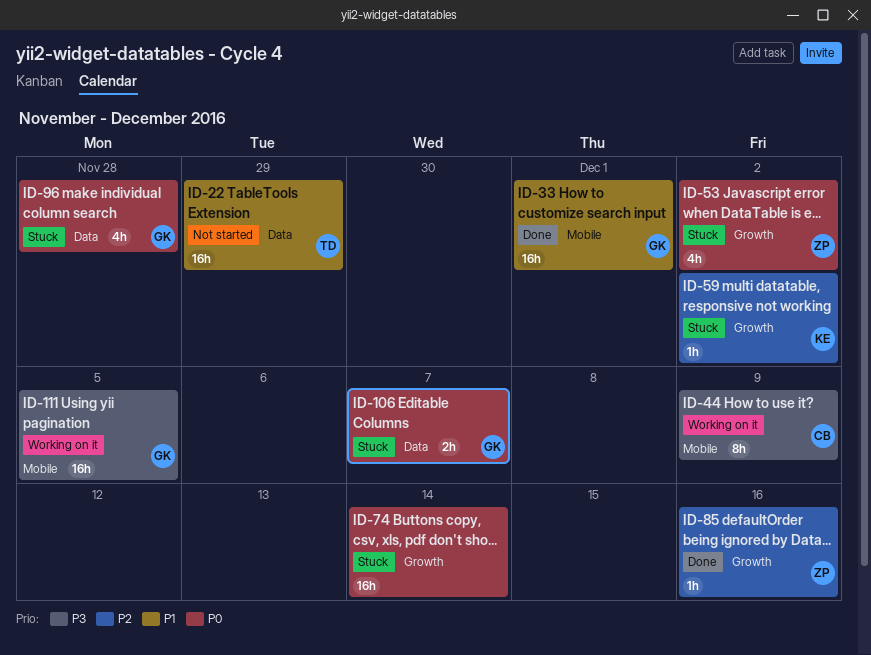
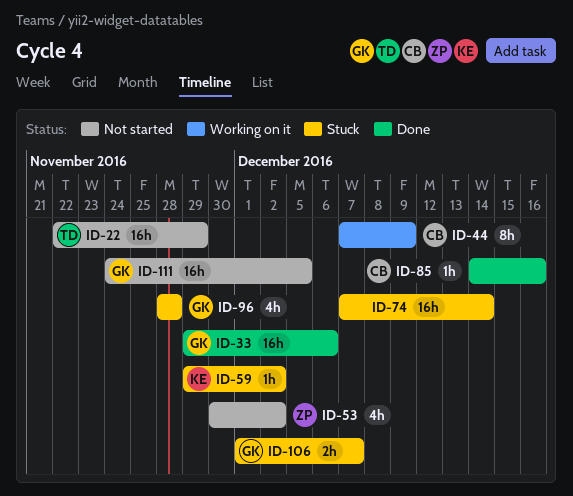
ID-33, due: Dec 1 -> Dec 6
ID-53, status: Stuck -> Not started
ID-85, owner: ZP -> CB
ID-111, status: Working on it -> Not started

